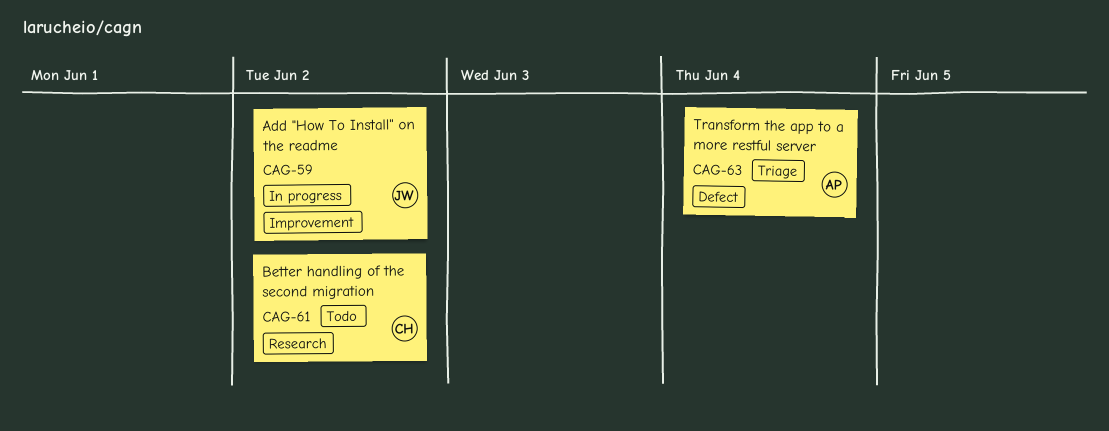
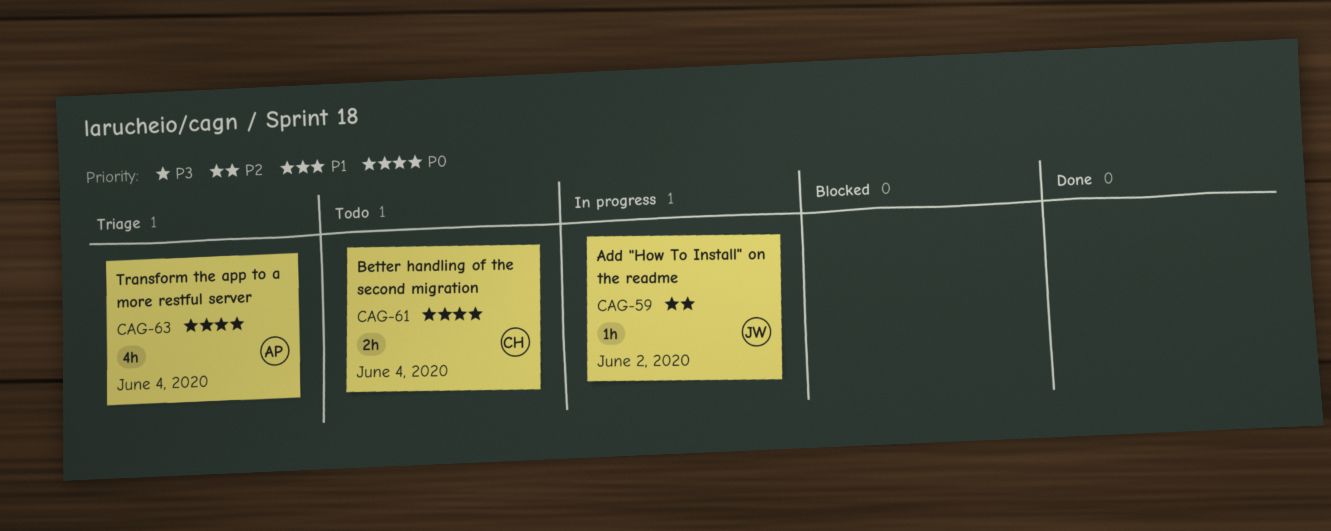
CAG-61, due: Jun 2 -> Jun 4

